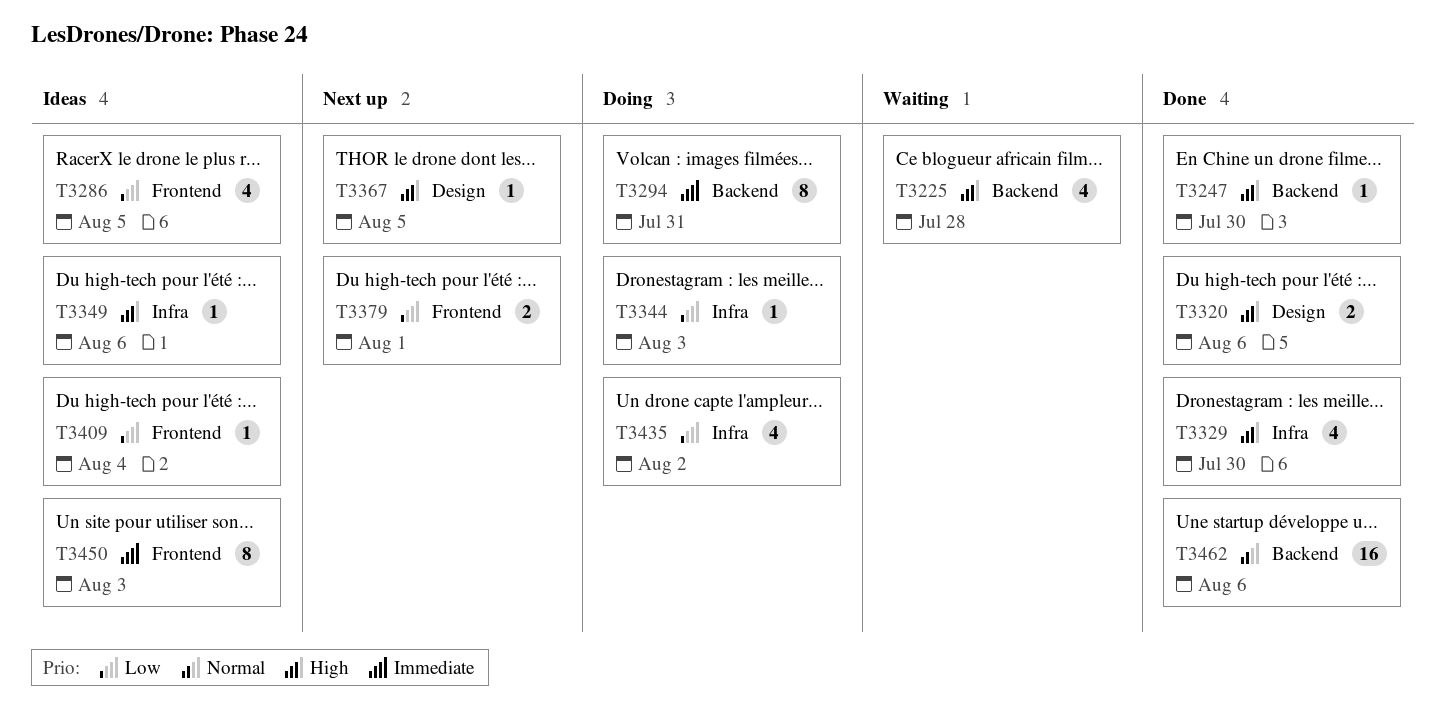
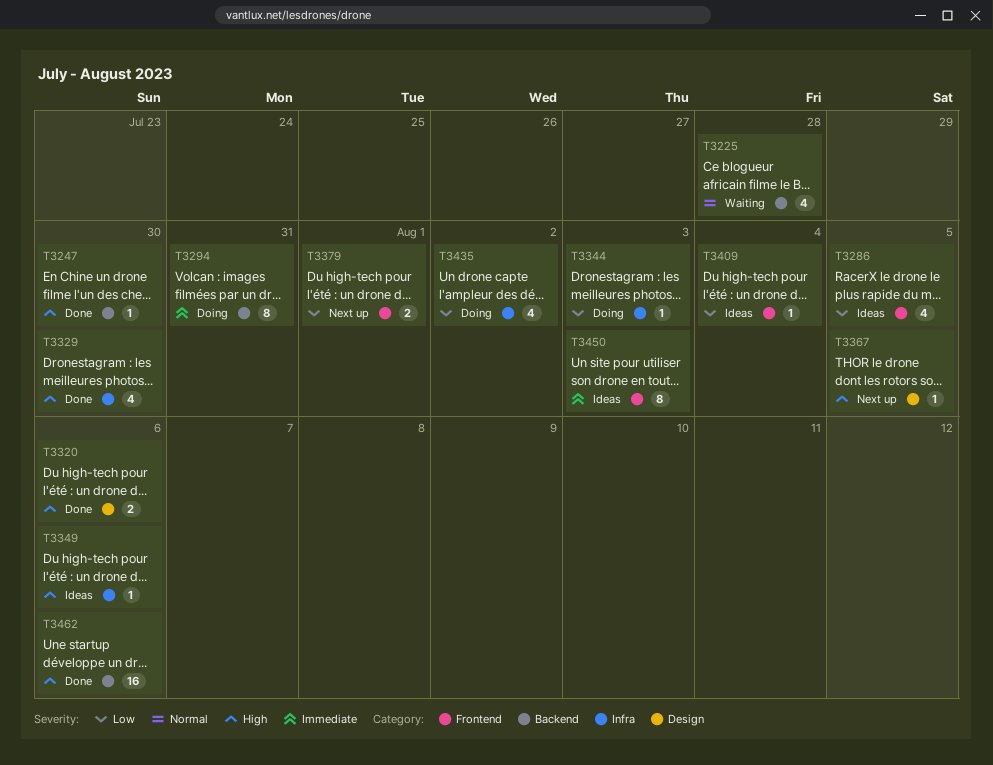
T3225, priority: High -> Normal
T3462, priority: Normal -> High

